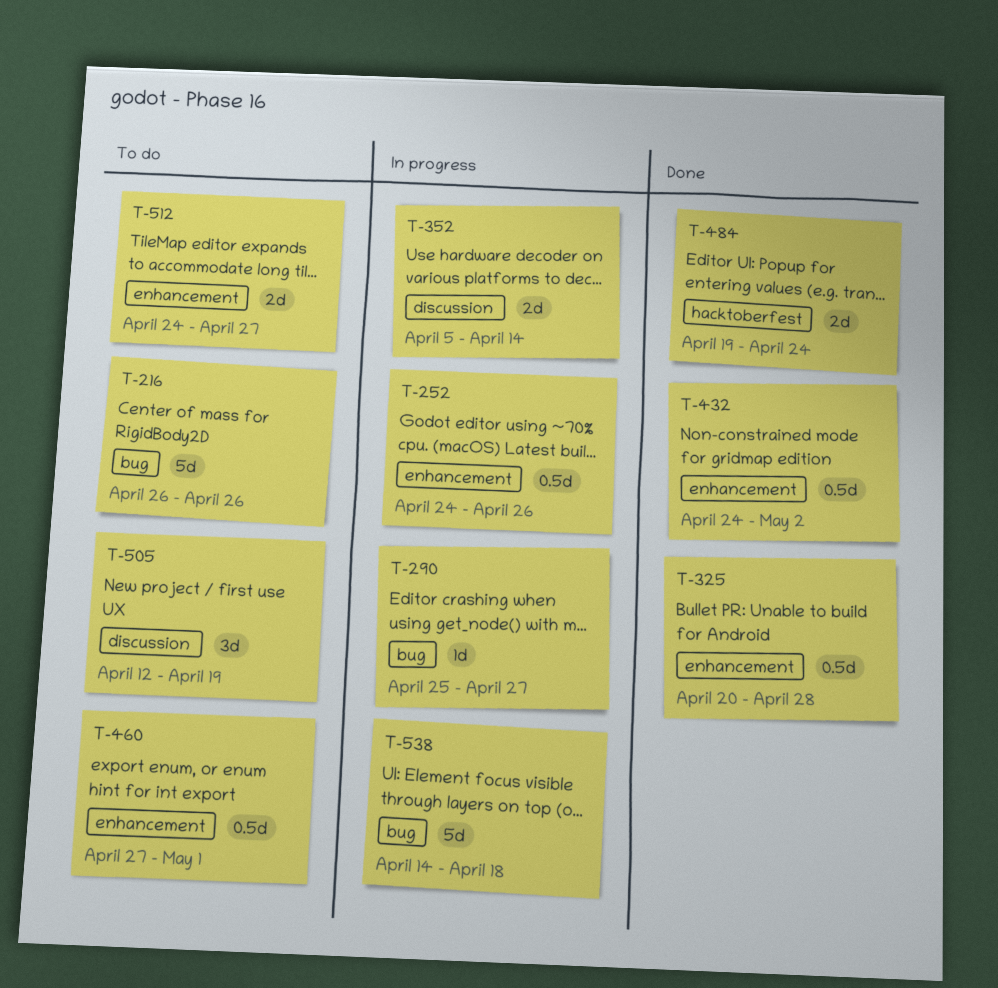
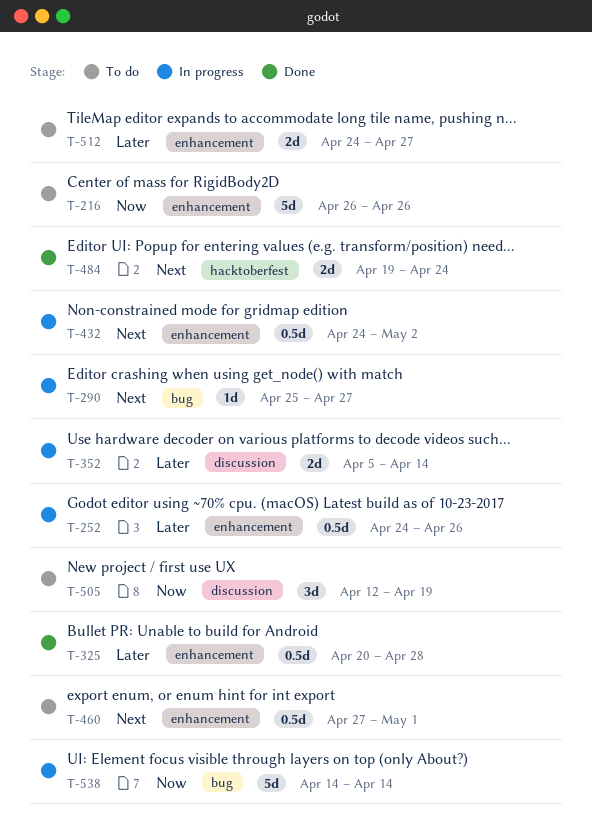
T-216, label: bug -> enhancement
T-432, status: Done -> In progress
T-538, due: Apr 18 -> Apr 14

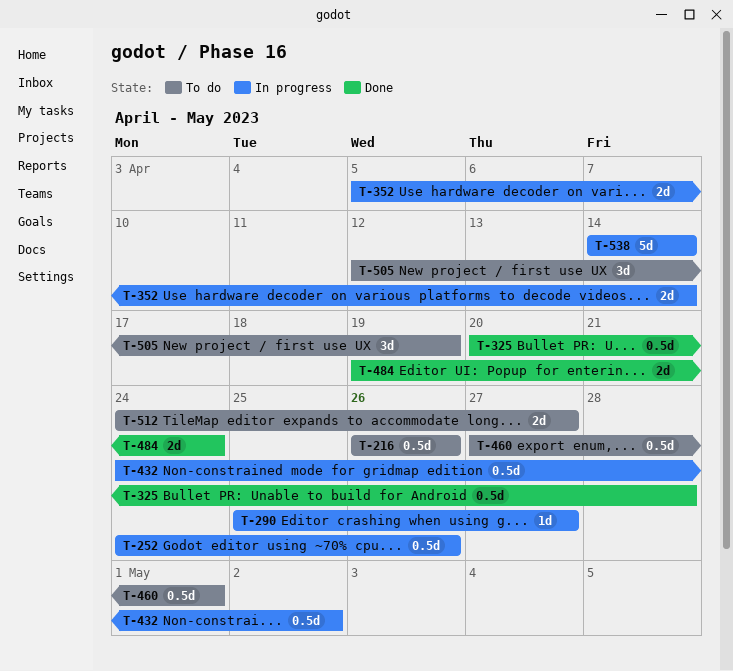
T-216, estimate: 5d -> 0.5d

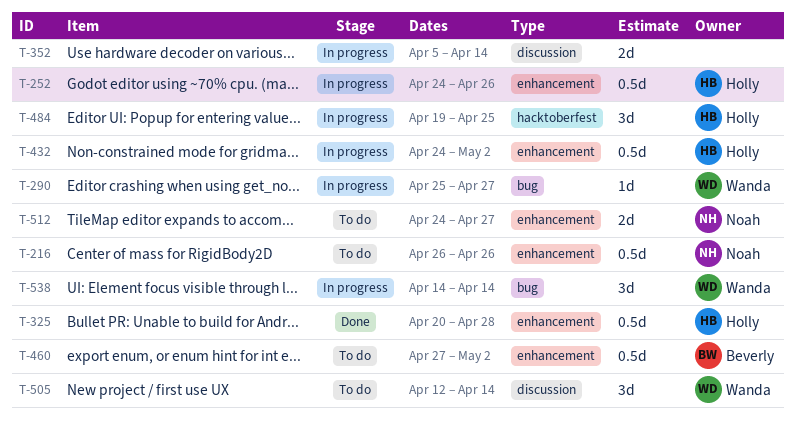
T-460, due: May 1 -> May 2
T-484, status: Done -> In progress
T-484, estimate: 2d -> 3d
T-484, due: Apr 24 -> Apr 25
T-505, due: Apr 19 -> Apr 14
T-538, estimate: 5d -> 3d

